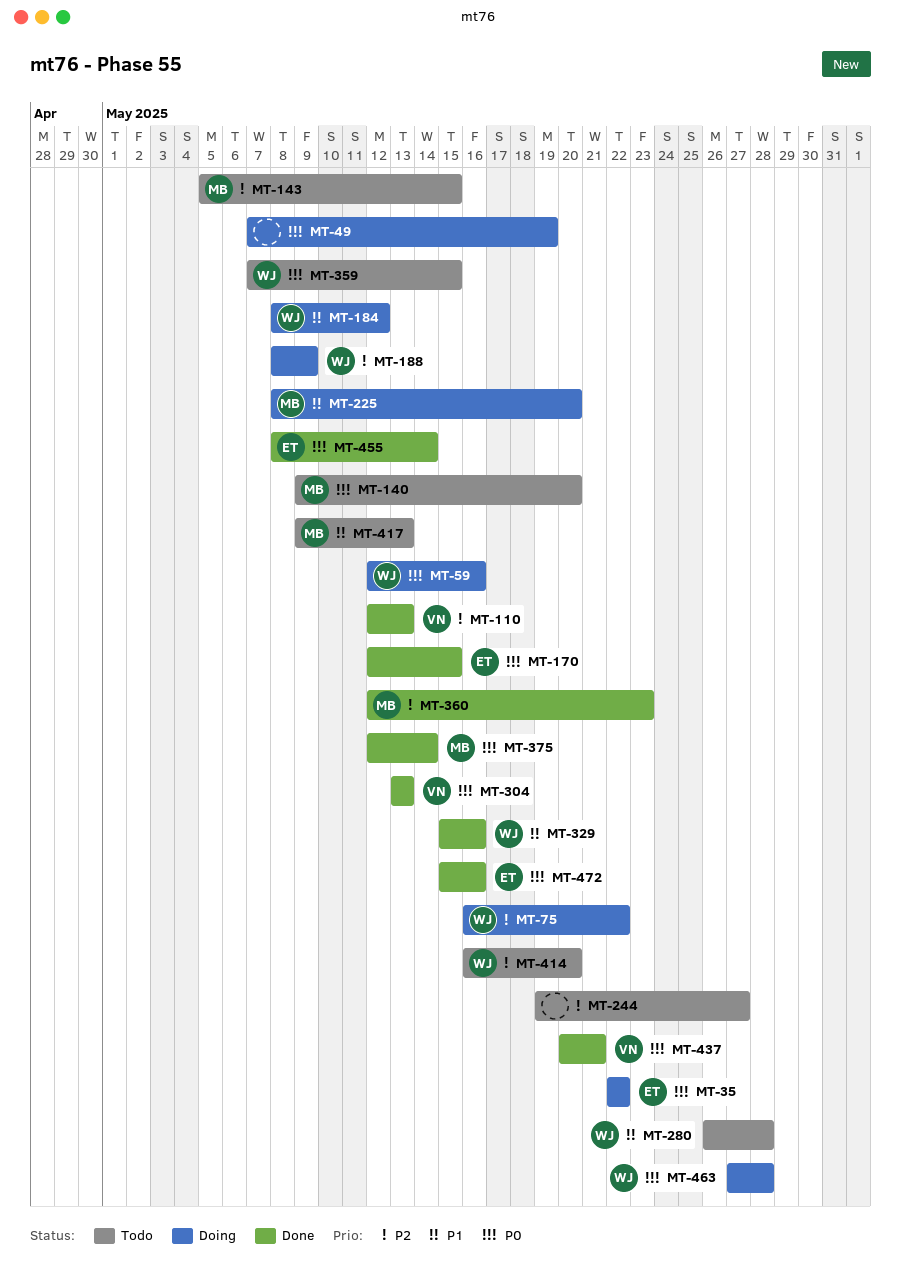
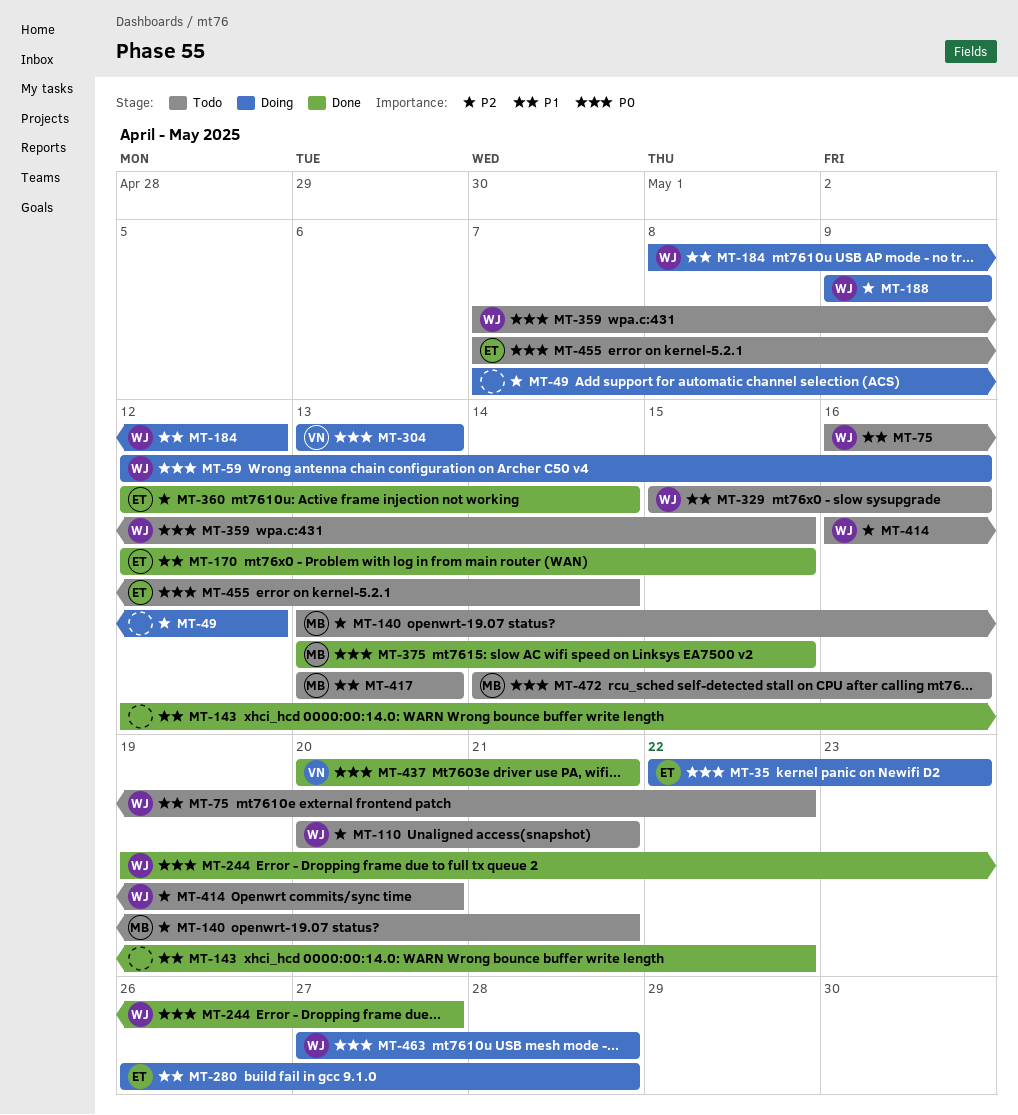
MT-35, due: May 22 -> May 23
MT-49, priority: P0 -> P2
MT-49, due: May 19 -> May 12
MT-75, status: Doing -> Todo
MT-75, priority: P2 -> P1
MT-110, status: Done -> Todo
MT-110, owner: VN -> WJ
MT-110, start: May 12 -> May 20
MT-110, due: May 13 -> May 21
MT-140, priority: P0 -> P2
MT-140, start: May 9 -> May 13
MT-140, due: May 20 -> May 21
MT-143, status: Todo -> Done
MT-143, owner: MB -> none
MT-143, priority: P2 -> P1
MT-143, start: May 5 -> May 12
MT-143, due: May 15 -> May 22
MT-170, priority: P0 -> P1
MT-188, start: May 8 -> May 9
MT-225: present -> none
MT-244, status: Todo -> Done
MT-244, owner: none -> WJ
MT-244, priority: P2 -> P0
MT-280, status: Todo -> Doing
MT-280, owner: WJ -> ET
MT-304, status: Done -> Doing
MT-329, status: Done -> Todo
MT-360, owner: MB -> ET
MT-360, due: May 23 -> May 14
MT-375, start: May 12 -> May 13
MT-375, due: May 14 -> May 15
MT-417, start: May 9 -> May 13
MT-455, status: Done -> Todo
MT-455, start: May 8 -> May 7
MT-472, status: Done -> Todo
MT-472, owner: ET -> MB
MT-472, start: May 15 -> May 14

